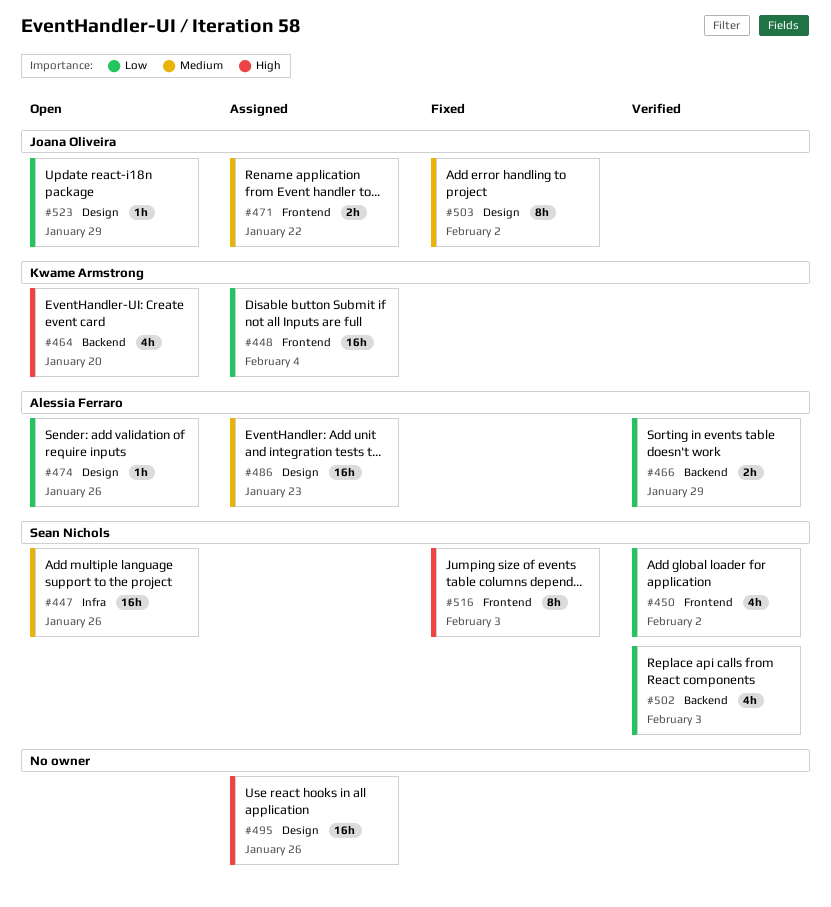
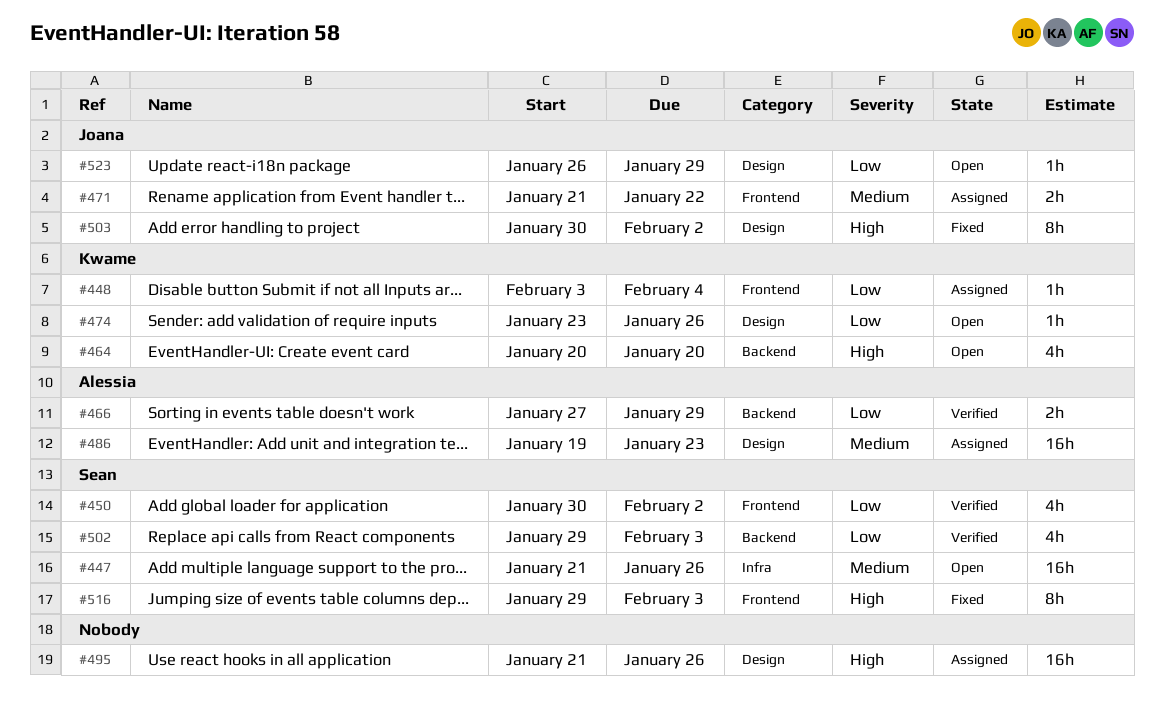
#448, estimate: 16h -> 1h
#474, owner: Alessia Ferraro -> Kwame Armstrong
#503, priority: Medium -> High

